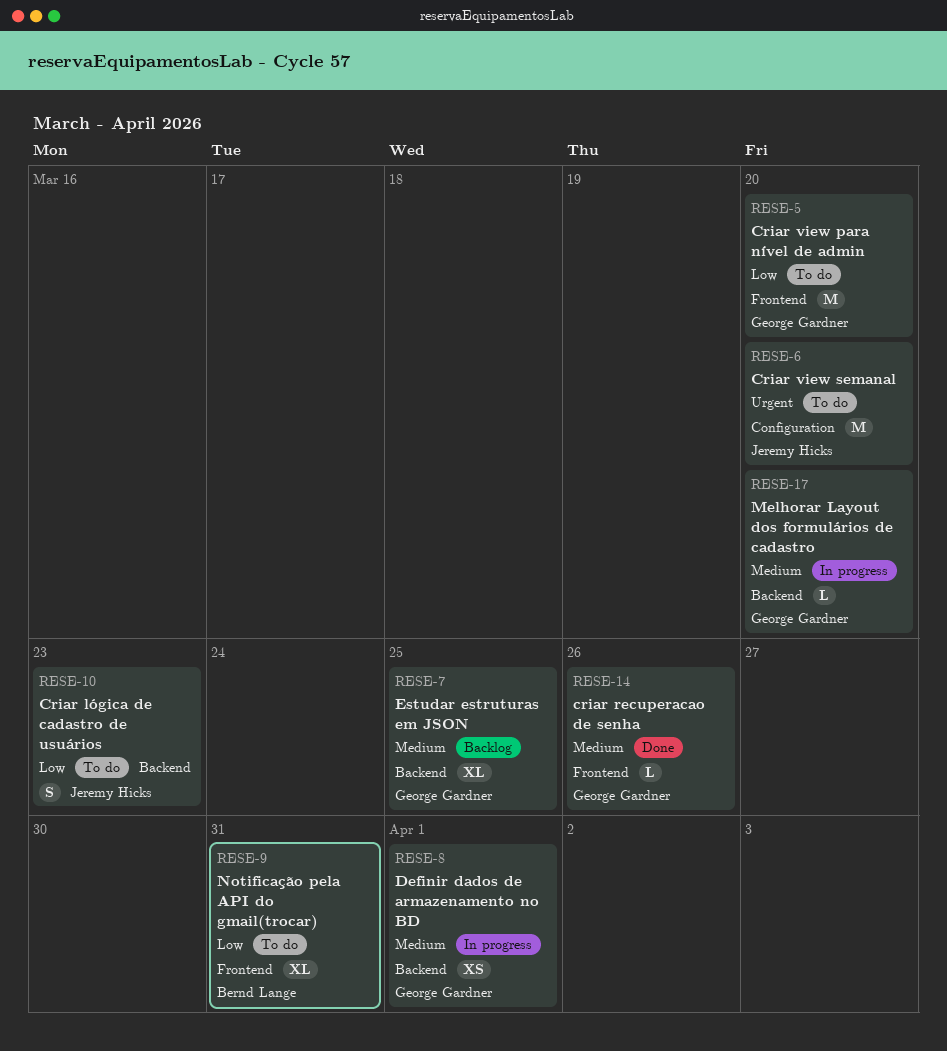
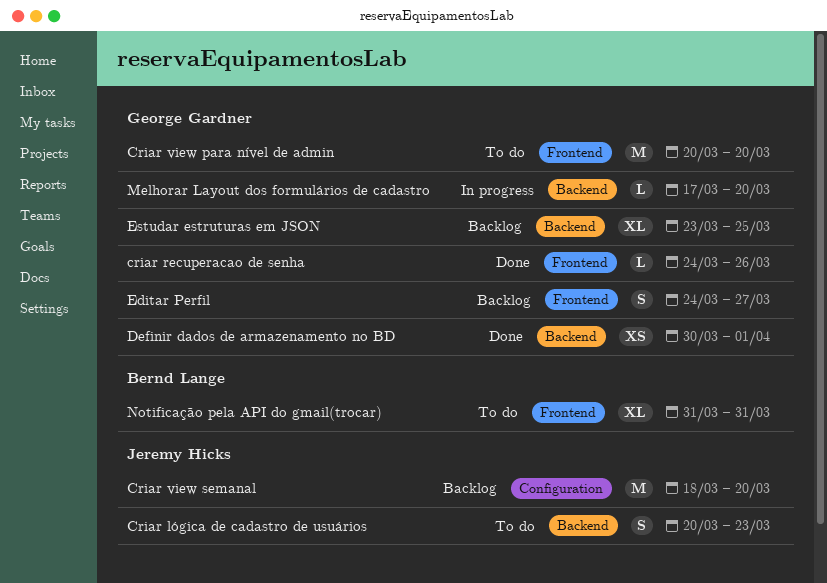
Criar view semanal, status: To do -> Backlog
Definir dados de armazenamento no BD, status: In progress -> Done
Editar Perfil: none -> present

